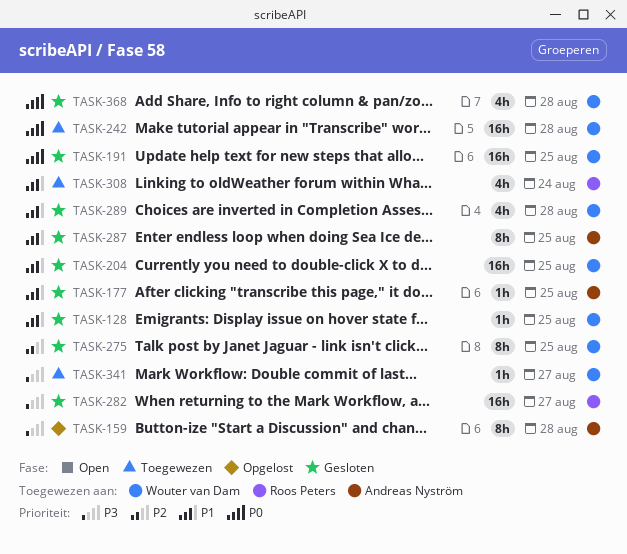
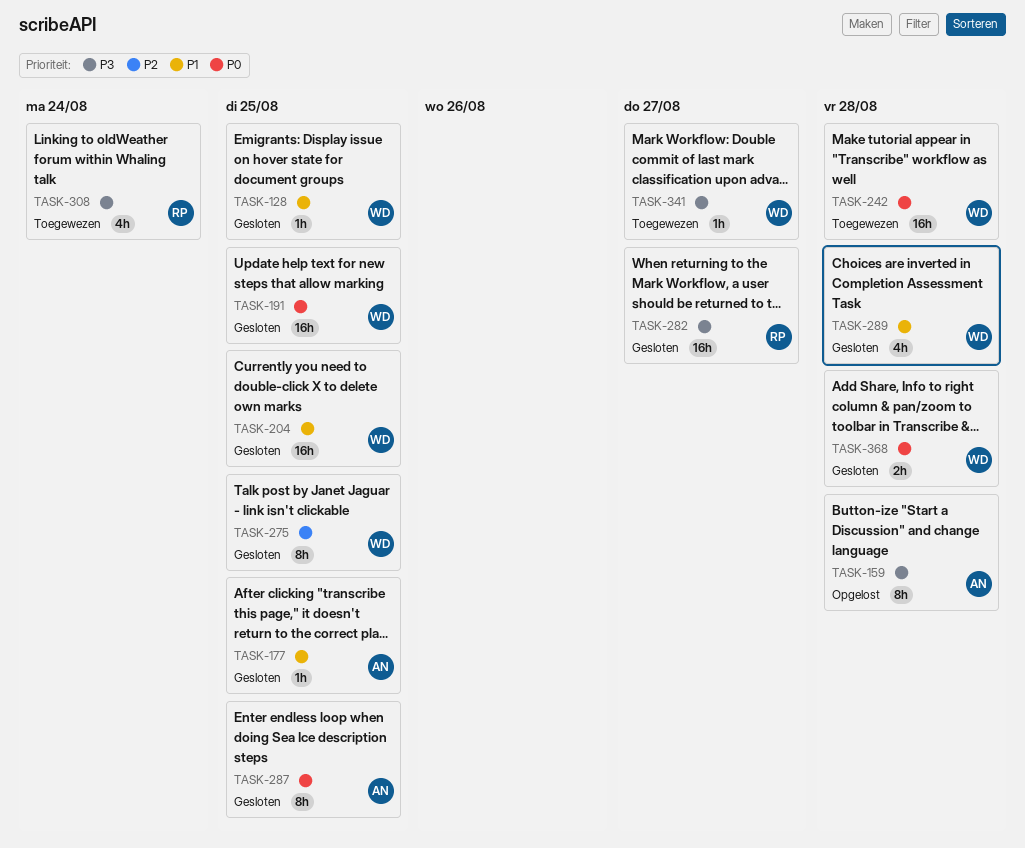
TASK-287, priority: P1 -> P0
TASK-308, priority: P1 -> P3
TASK-368, estimate: 4h -> 2h

